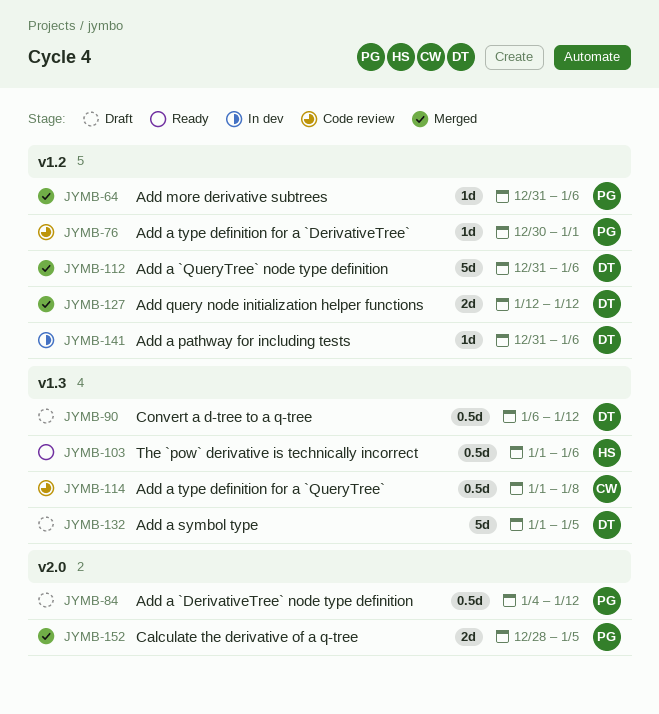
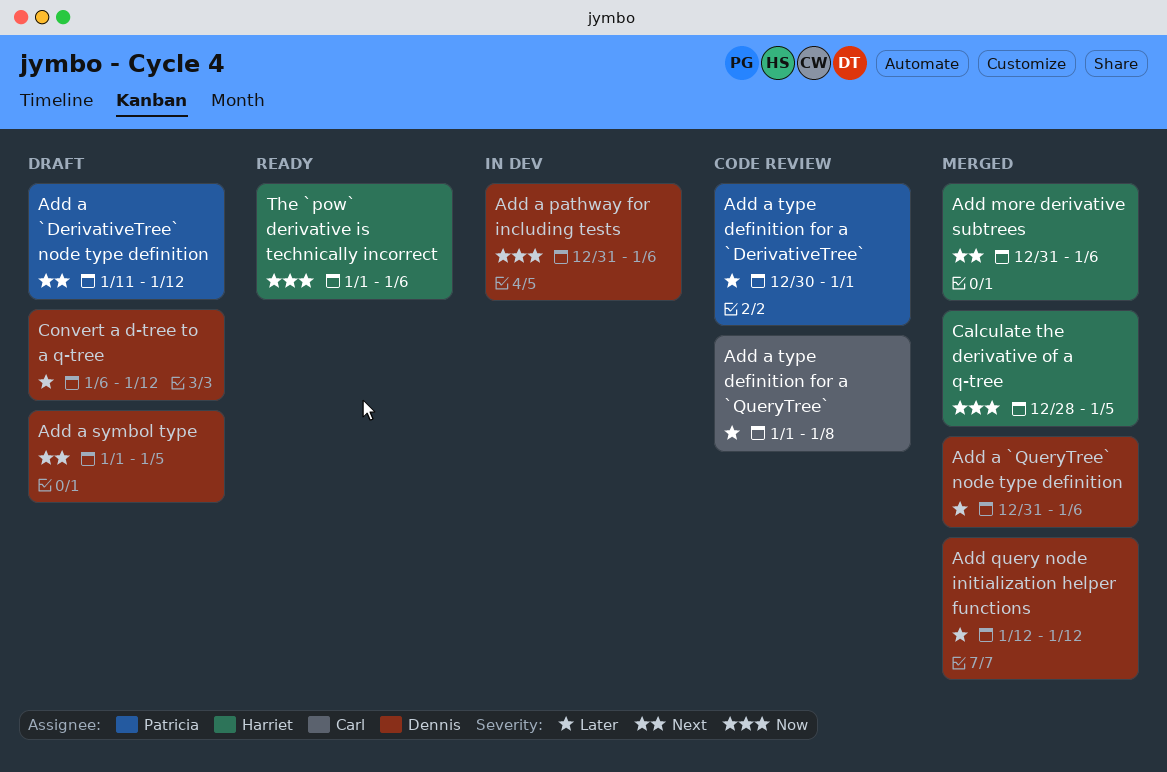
Add a `DerivativeTree` node type definition, start: Jan 4 -> Jan 11
Add more derivative subtrees, owner: Patricia -> Harriet
Calculate the derivative of a q-tree, owner: Patricia -> Harriet

